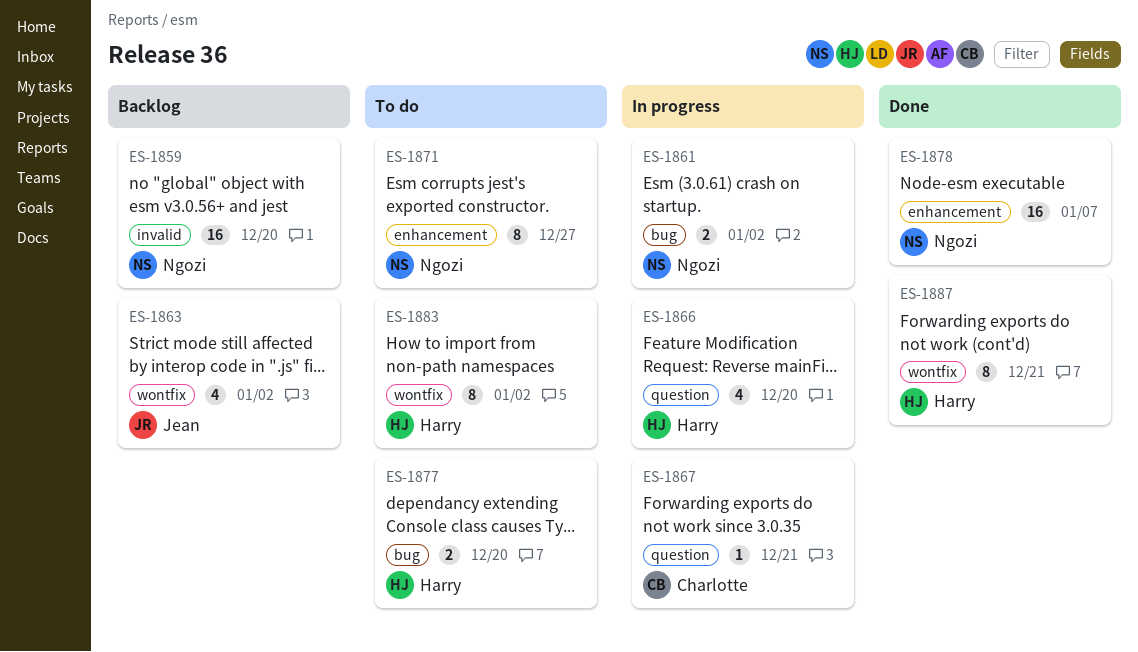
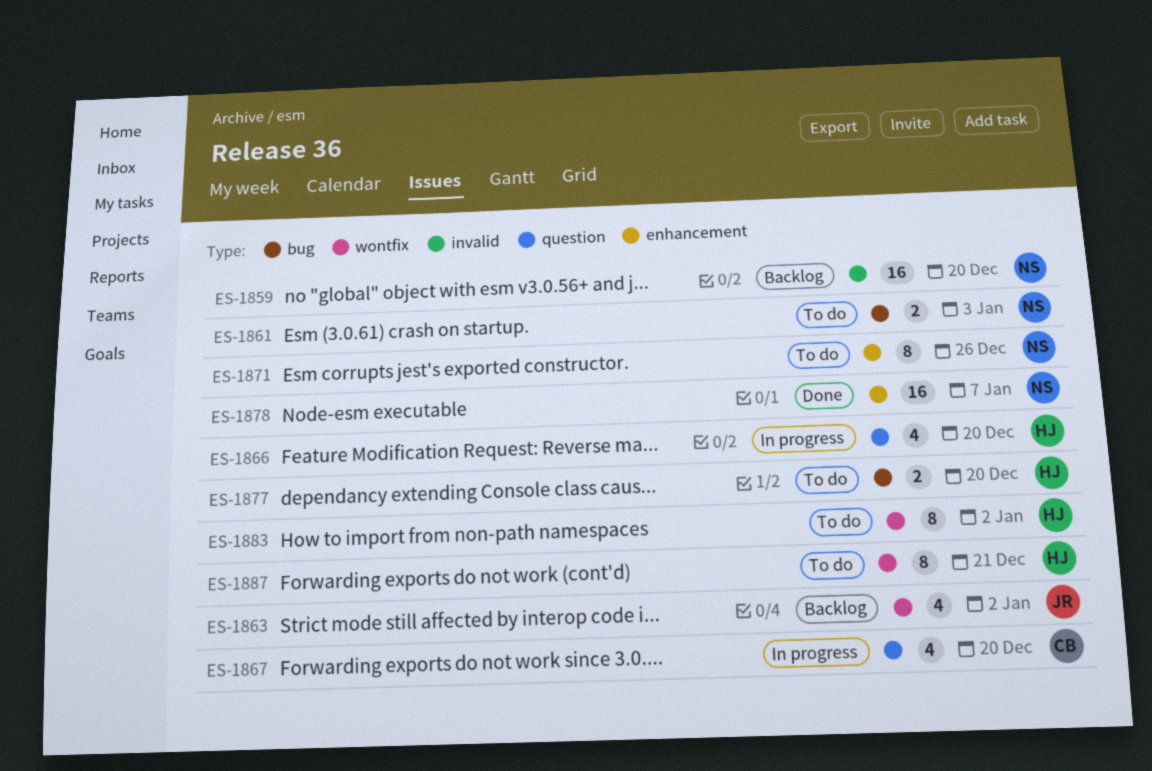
ES-1861, status: In progress -> To do
ES-1861, due: Jan 2 -> Jan 3
ES-1867, estimate: 1 -> 4
ES-1867, due: Dec 21 -> Dec 20
ES-1871, due: Dec 27 -> Dec 26
ES-1887, status: Done -> To do

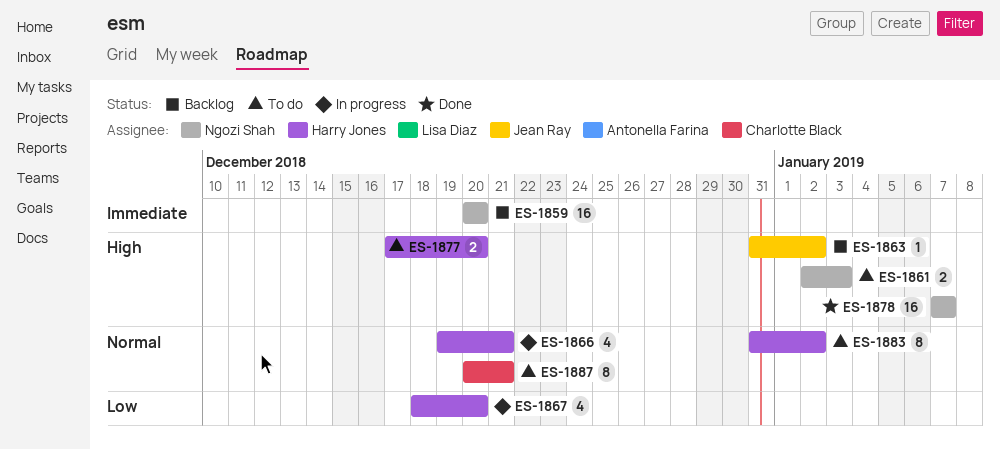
ES-1863, estimate: 4 -> 1
ES-1866, due: Dec 20 -> Dec 21
ES-1867, owner: Charlotte Black -> Harry Jones
ES-1871: present -> none
ES-1887, owner: Harry Jones -> Charlotte Black

